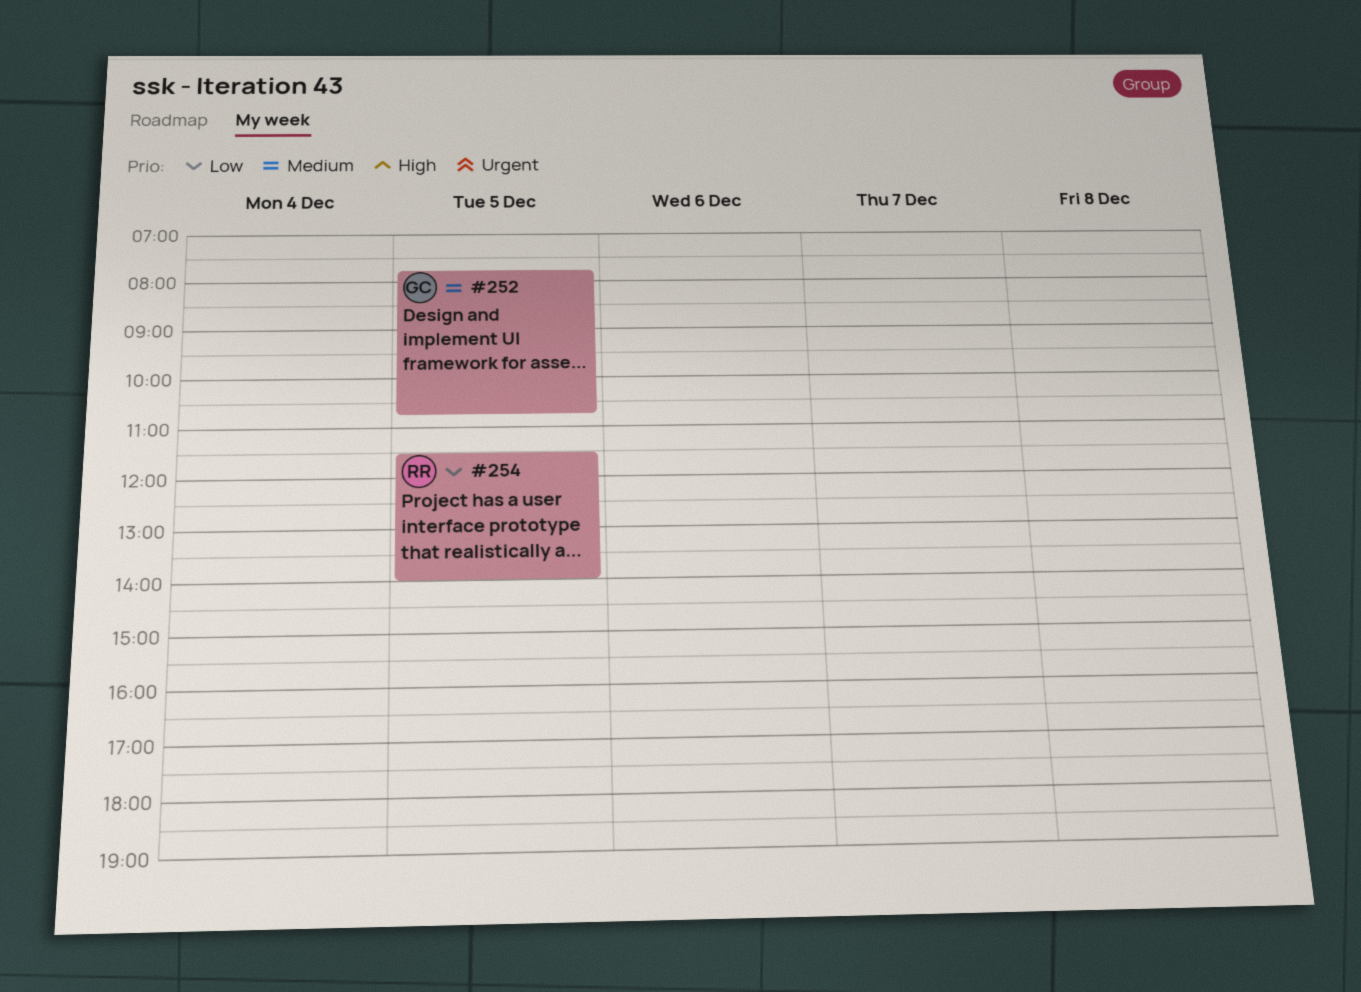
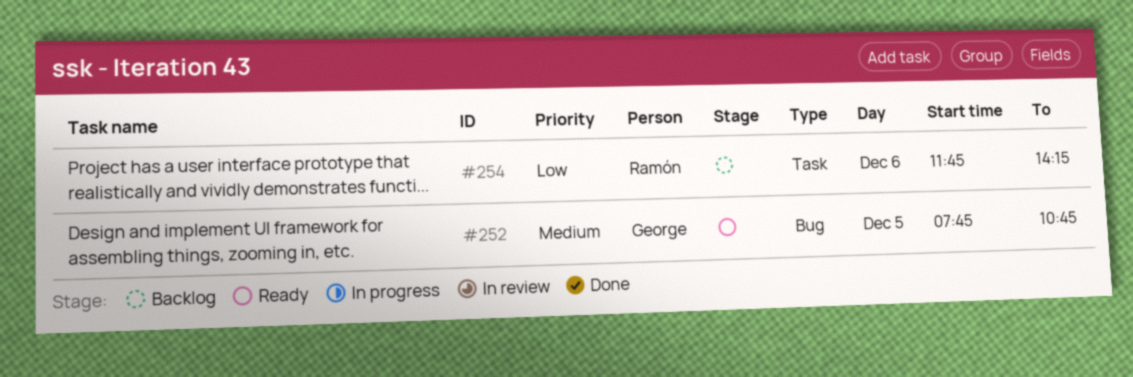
#254, day: Dec 5 -> Dec 6
#254, begins: 11:30 -> 11:45
#254, ends: 14:00 -> 14:15

